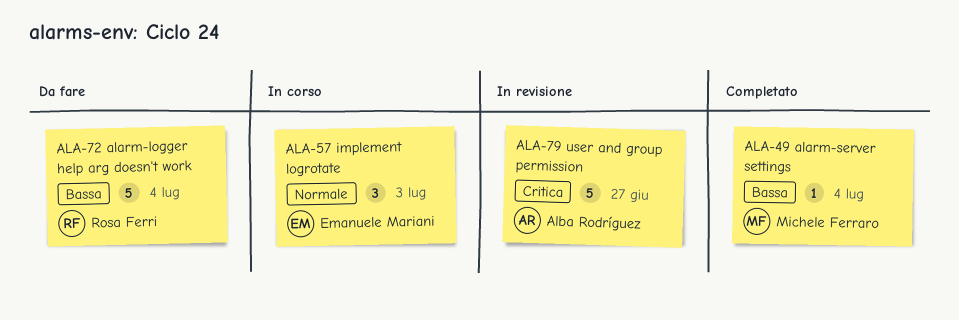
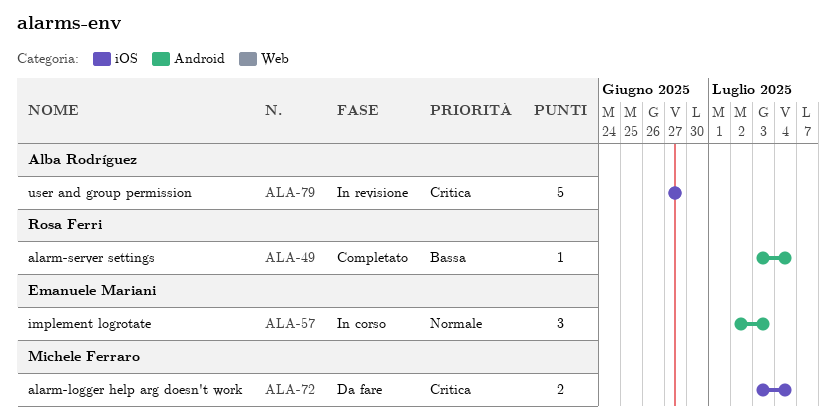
ALA-49, owner: Michele Ferraro -> Rosa Ferri
ALA-72, owner: Rosa Ferri -> Michele Ferraro
ALA-72, priority: Bassa -> Critica
ALA-72, estimate: 5 -> 2

